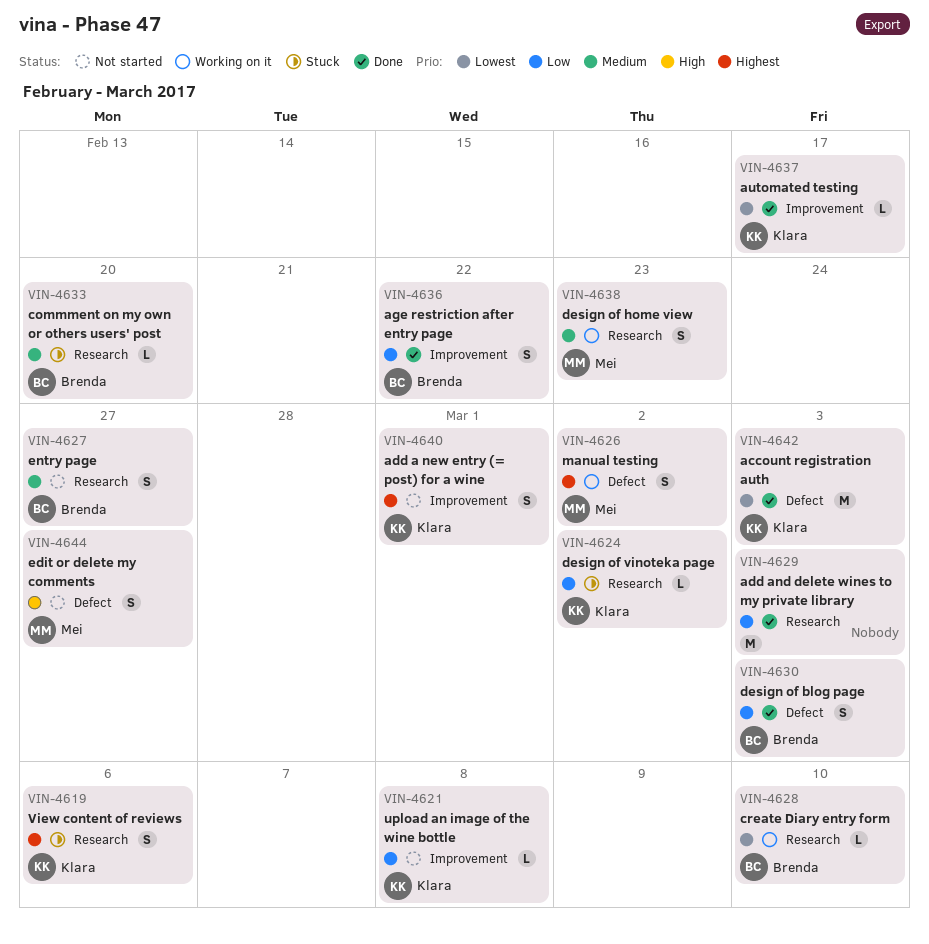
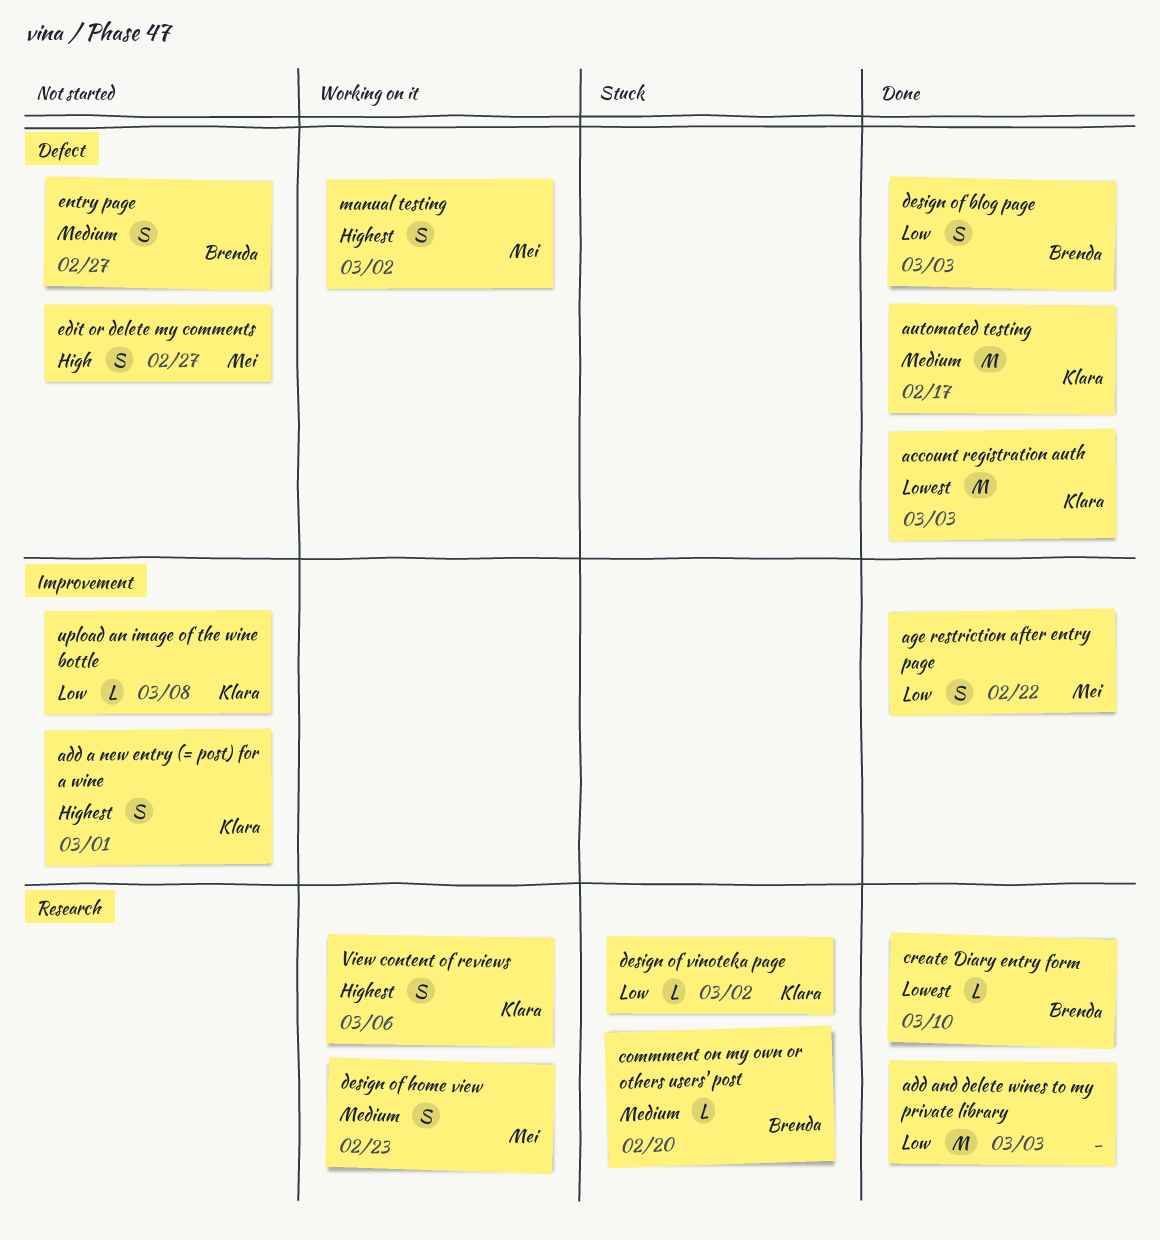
age restriction after entry page, owner: Brenda -> Mei
automated testing, priority: Lowest -> Medium
automated testing, label: Improvement -> Defect
automated testing, estimate: L -> M
create Diary entry form, status: Working on it -> Done
entry page, label: Research -> Defect
View content of reviews, status: Stuck -> Working on it

